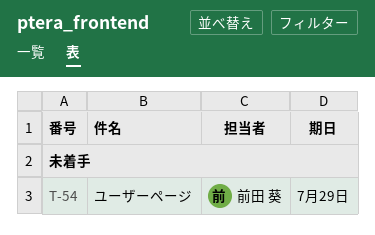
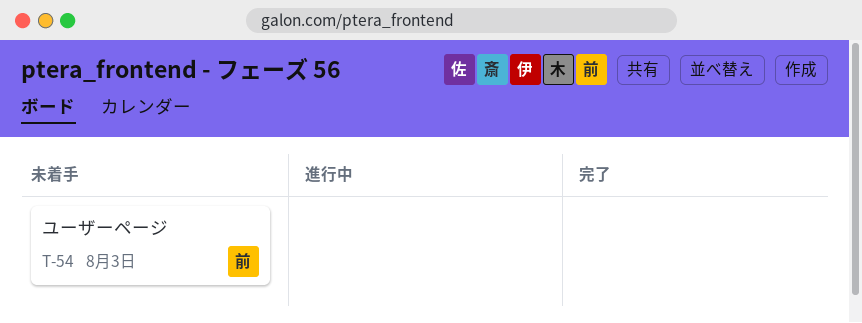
T-54, due: Jul 29 -> Aug 3

